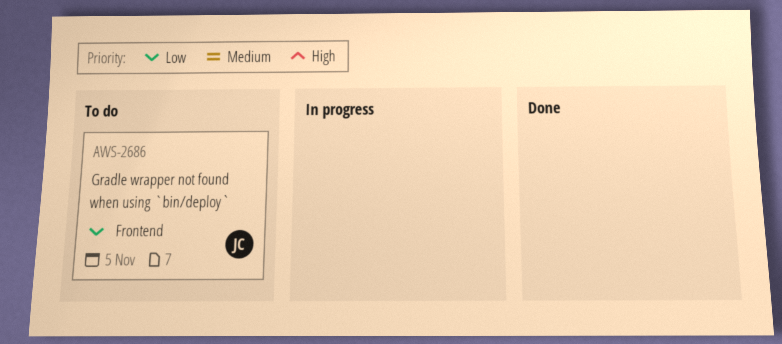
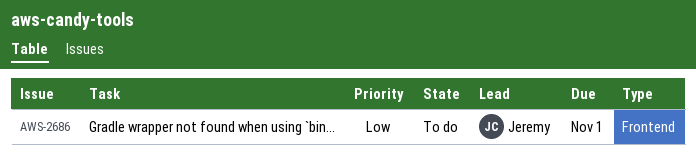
AWS-2686, due: Nov 5 -> Nov 1

